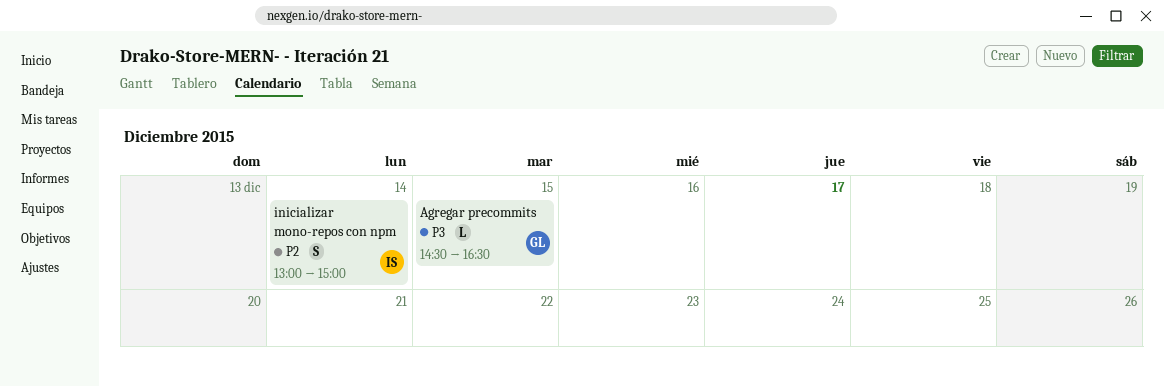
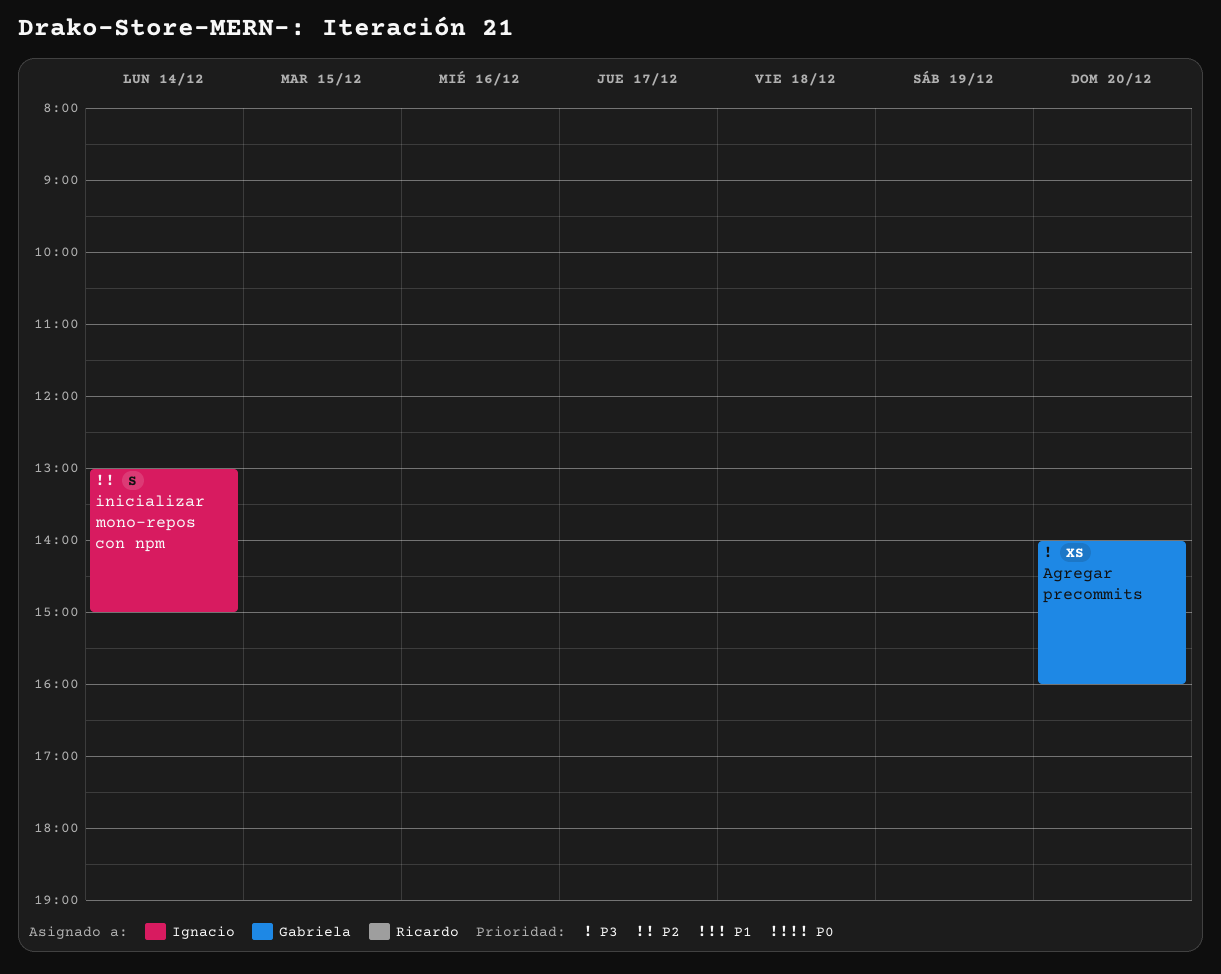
Agregar precommits, estimate: L -> XS
Agregar precommits, day: Dec 15 -> Dec 20
Agregar precommits, begins: 14:30 -> 14:00
Agregar precommits, ends: 16:30 -> 16:00

